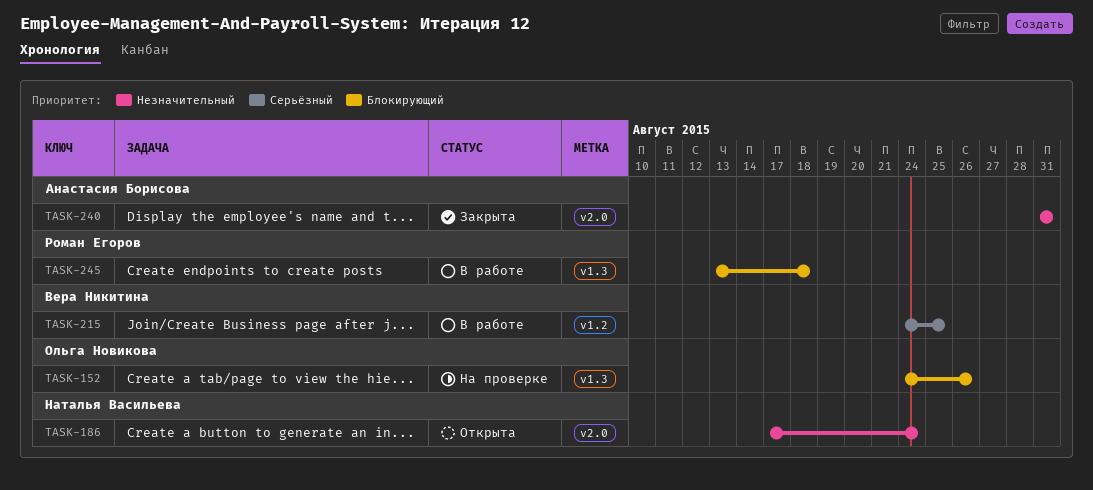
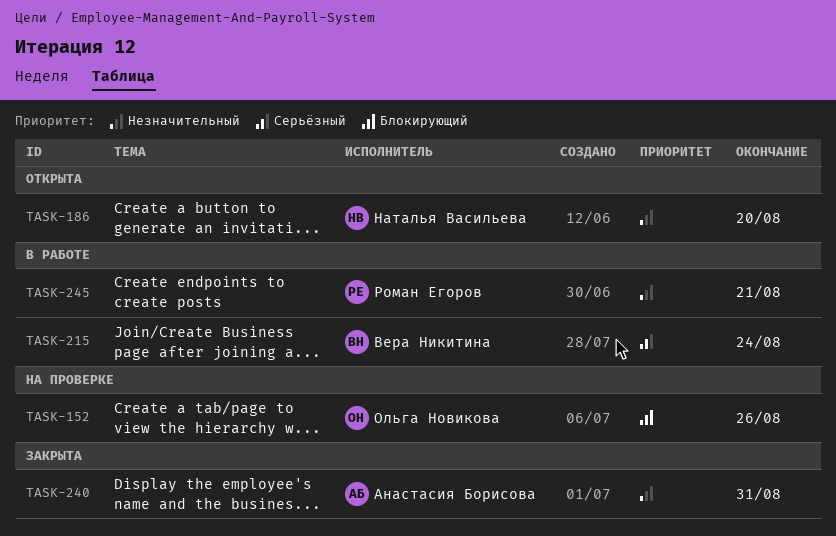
TASK-186, due: Aug 24 -> Aug 20
TASK-215, due: Aug 25 -> Aug 24
TASK-245, priority: Блокирующий -> Незначительный
TASK-245, due: Aug 18 -> Aug 21

